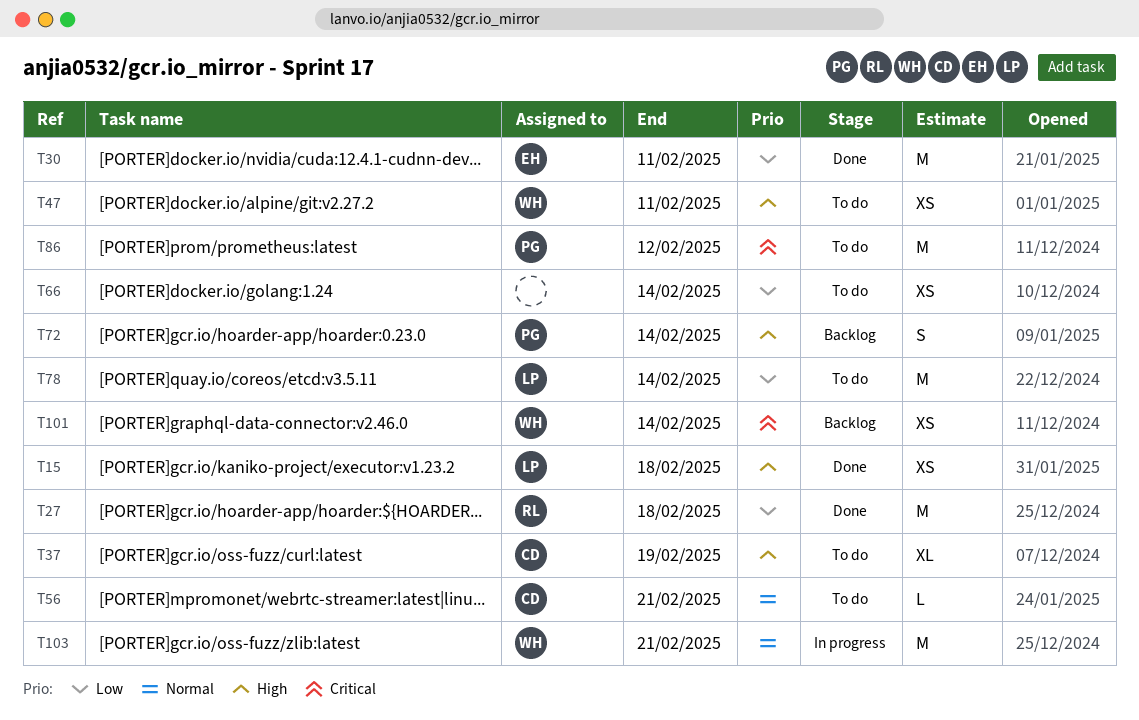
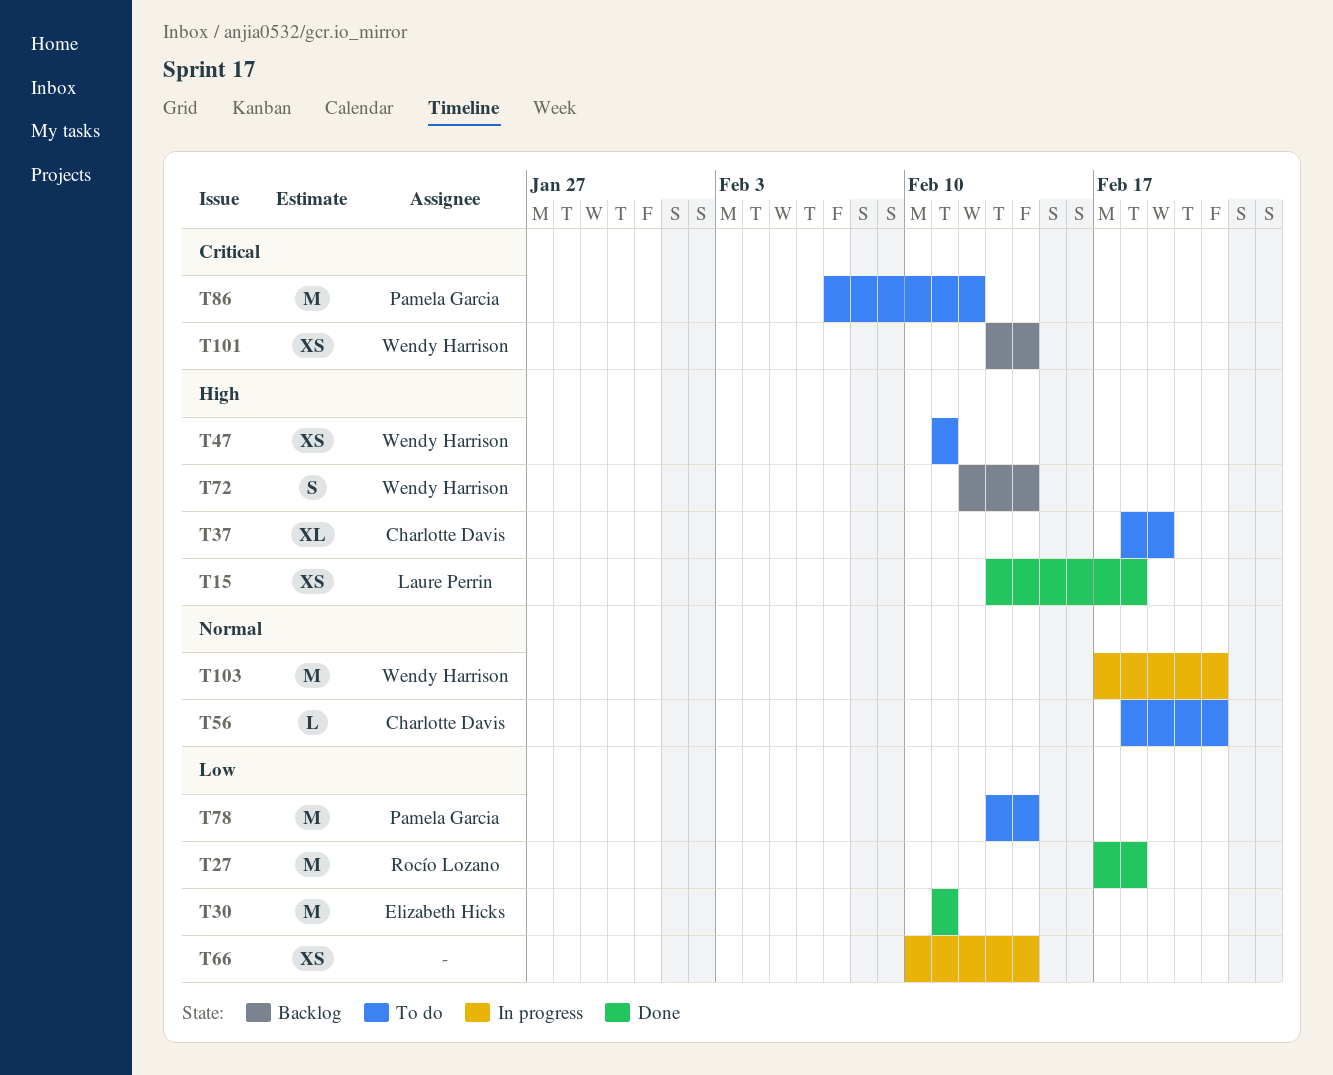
T66, status: To do -> In progress
T72, owner: Pamela Garcia -> Wendy Harrison
T78, owner: Laure Perrin -> Pamela Garcia

